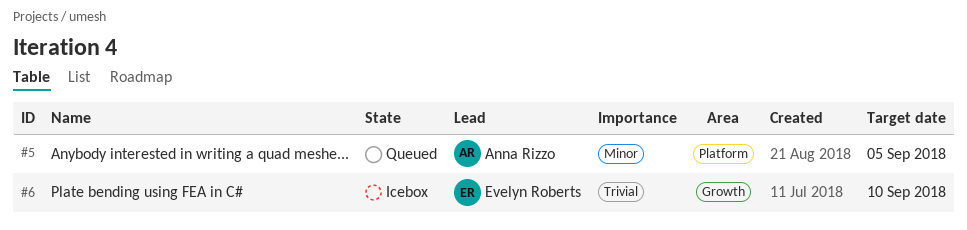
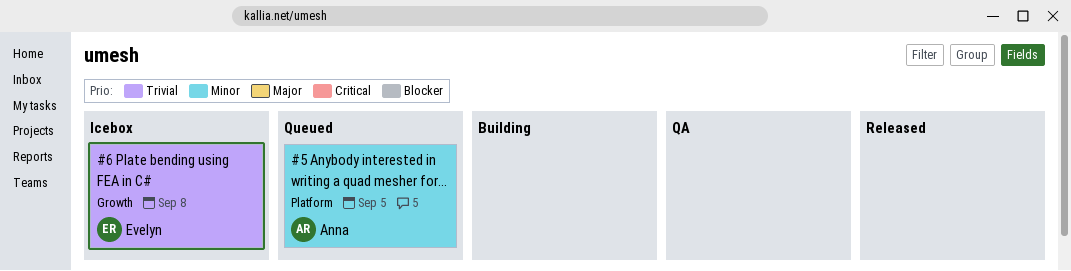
#6, due: Sep 10 -> Sep 8

